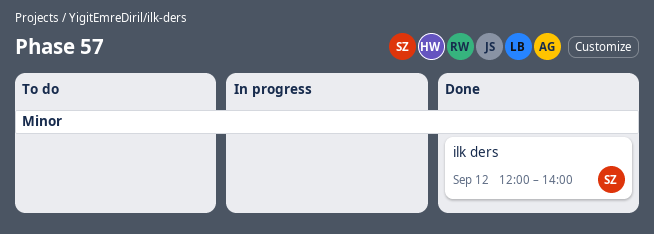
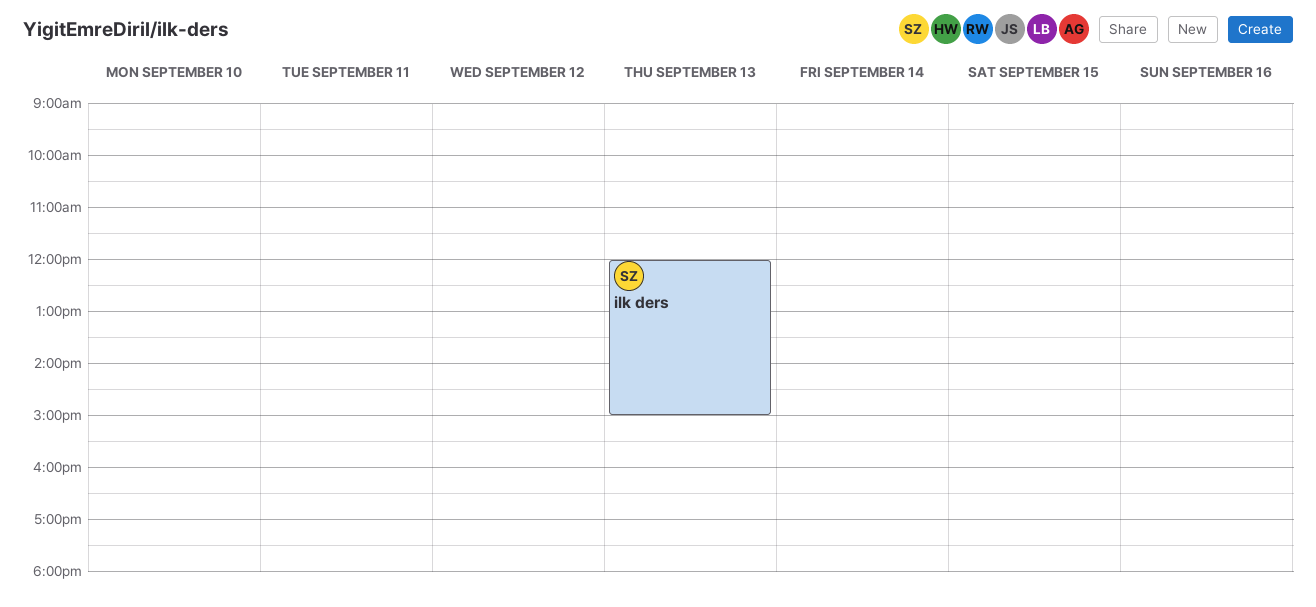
ilk ders, day: Sep 12 -> Sep 13
ilk ders, ends: 14:00 -> 15:00

